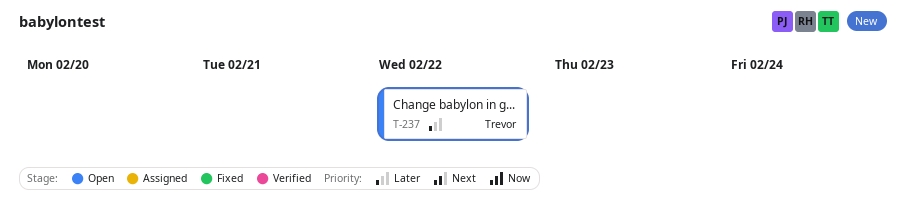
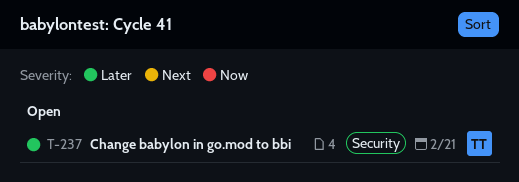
T-237, due: Feb 22 -> Feb 21

